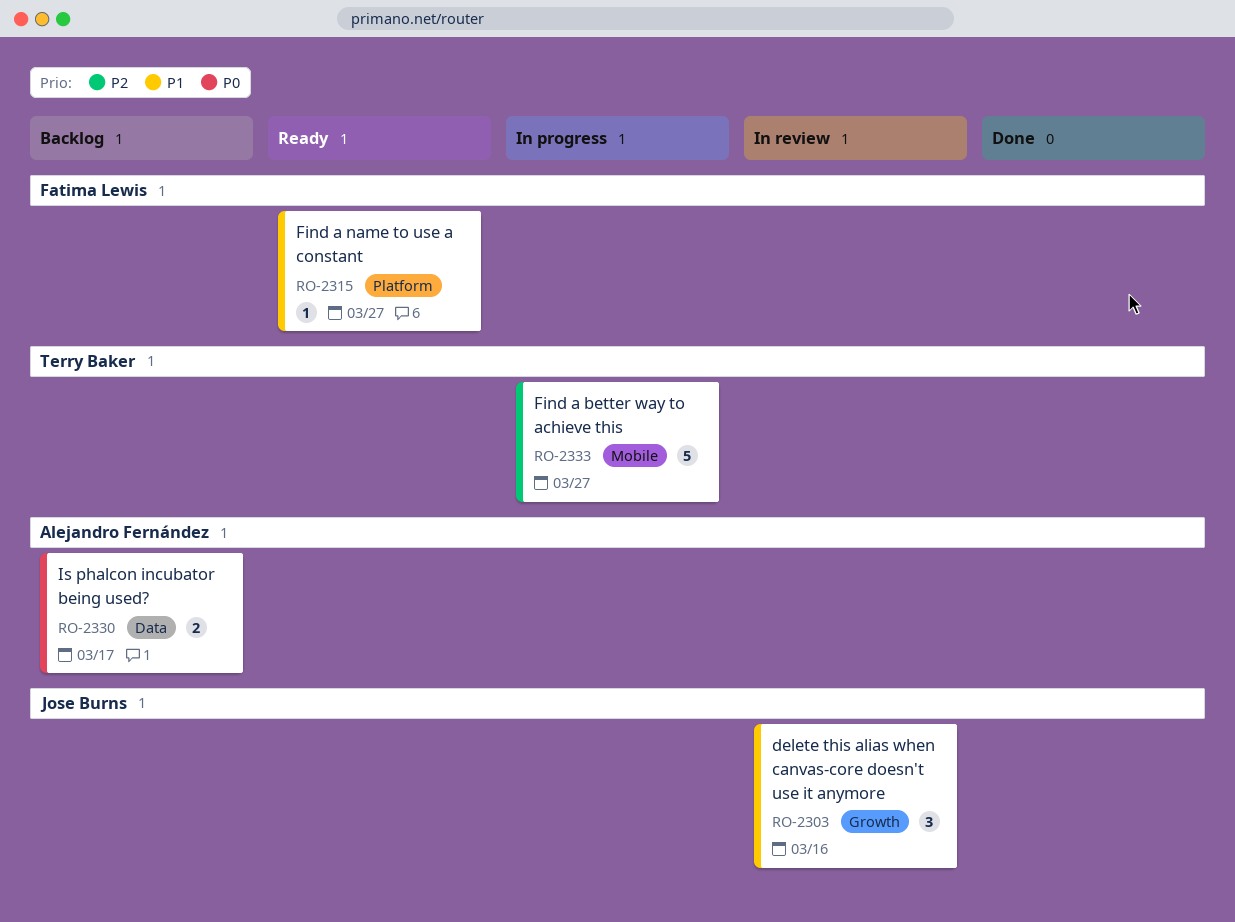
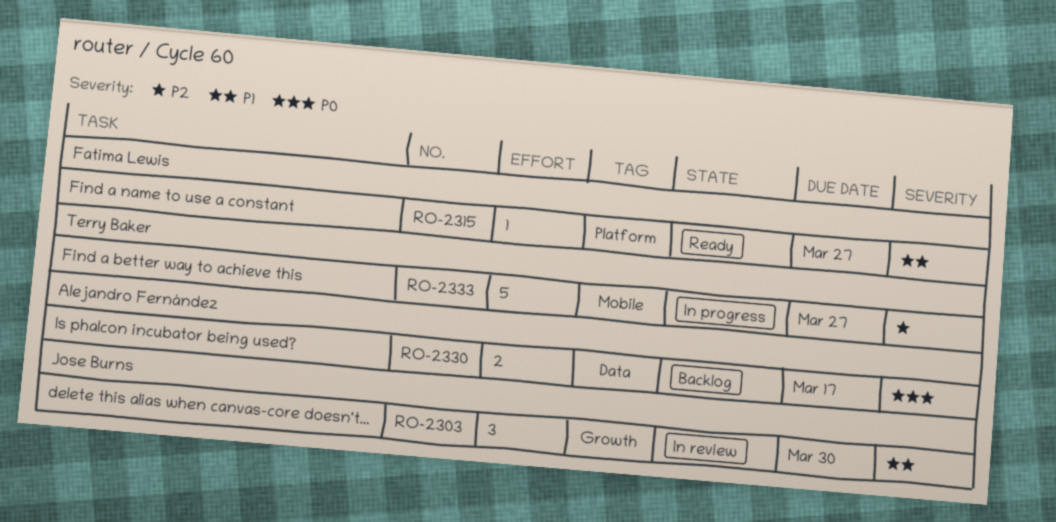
RO-2303, due: Mar 16 -> Mar 30

